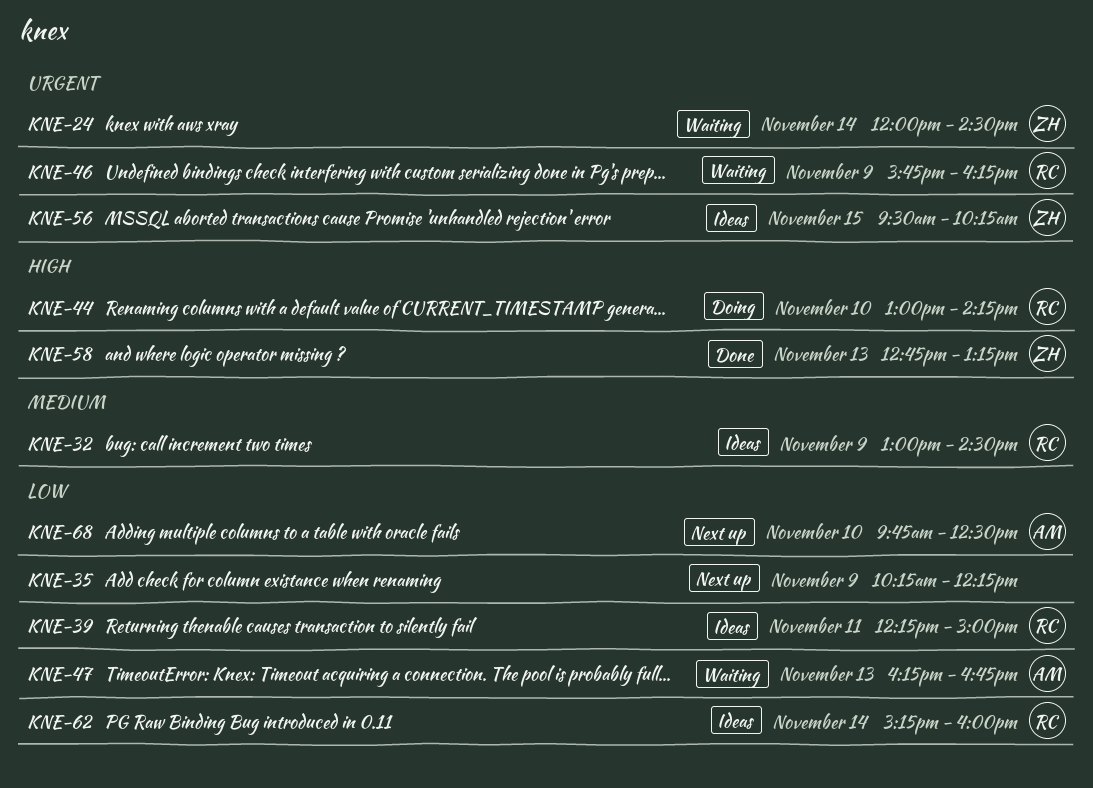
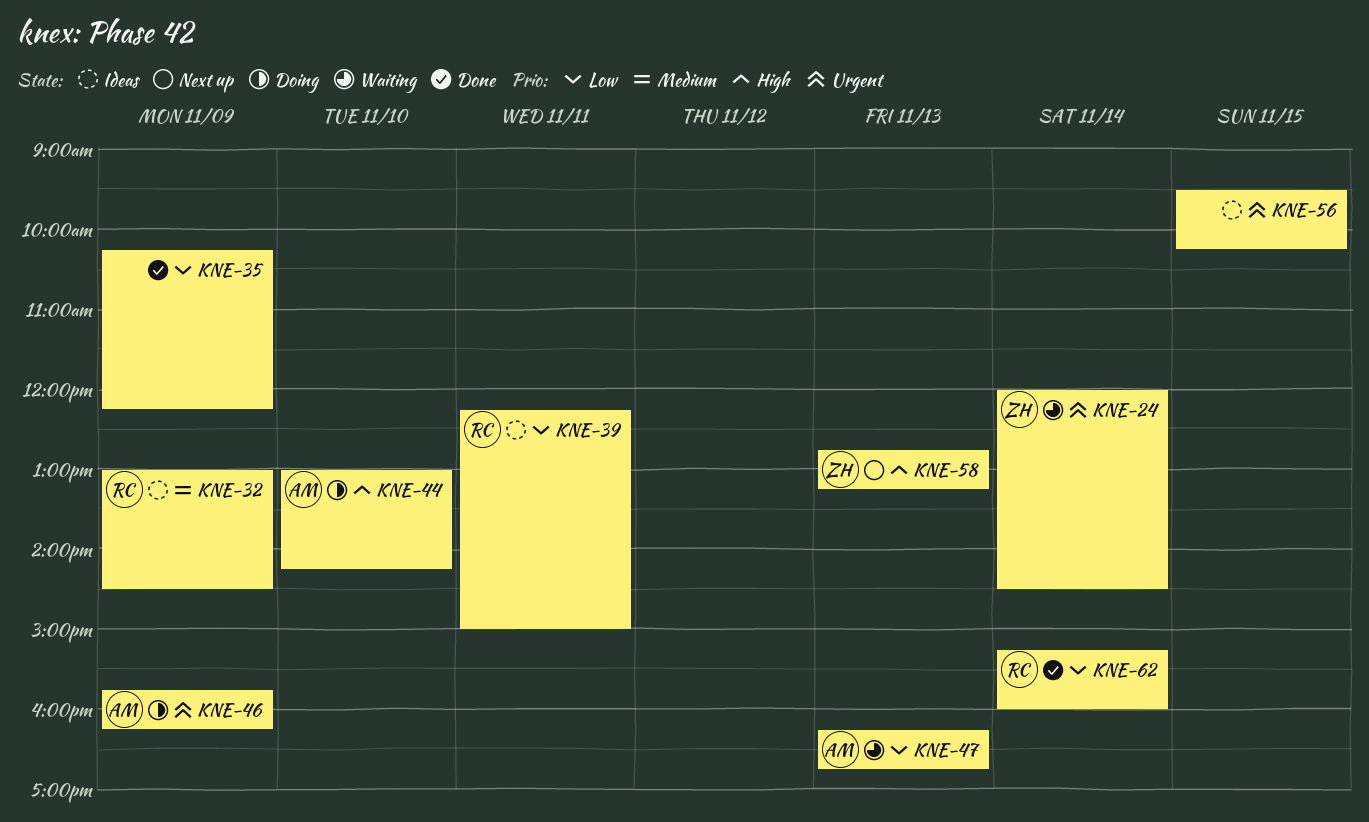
KNE-35, status: Next up -> Done
KNE-44, owner: RC -> AM
KNE-46, status: Waiting -> Doing
KNE-46, owner: RC -> AM
KNE-56, owner: ZH -> none
KNE-58, status: Done -> Next up
KNE-62, status: Ideas -> Done
KNE-68: present -> none

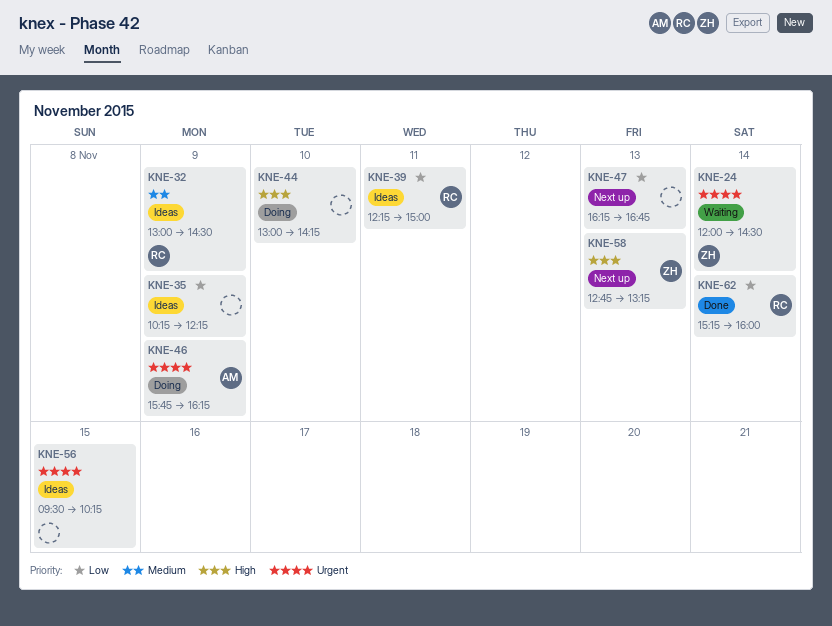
KNE-35, status: Done -> Ideas
KNE-44, owner: AM -> none
KNE-47, status: Waiting -> Next up
KNE-47, owner: AM -> none

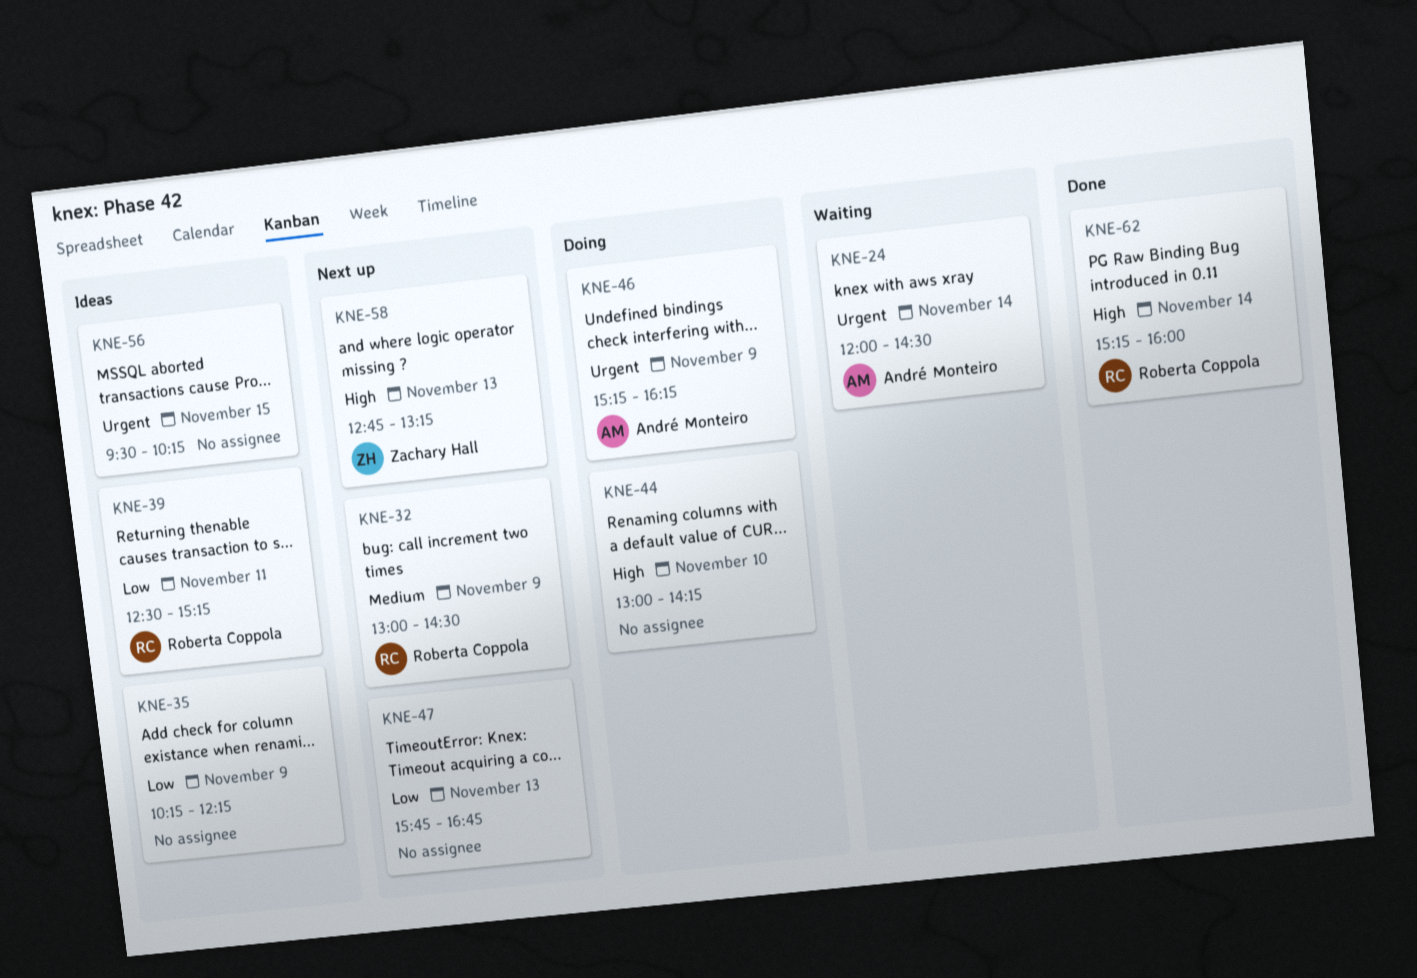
KNE-24, owner: Zachary Hall -> André Monteiro
KNE-32, status: Ideas -> Next up
KNE-39, begins: 12:15 -> 12:30
KNE-39, ends: 15:00 -> 15:15
KNE-46, begins: 15:45 -> 15:15
KNE-47, begins: 16:15 -> 15:45
KNE-62, priority: Low -> High

